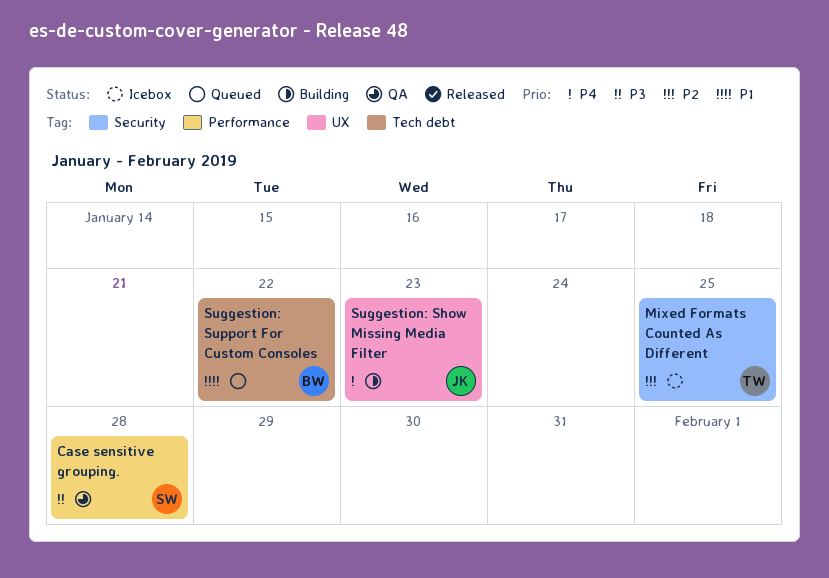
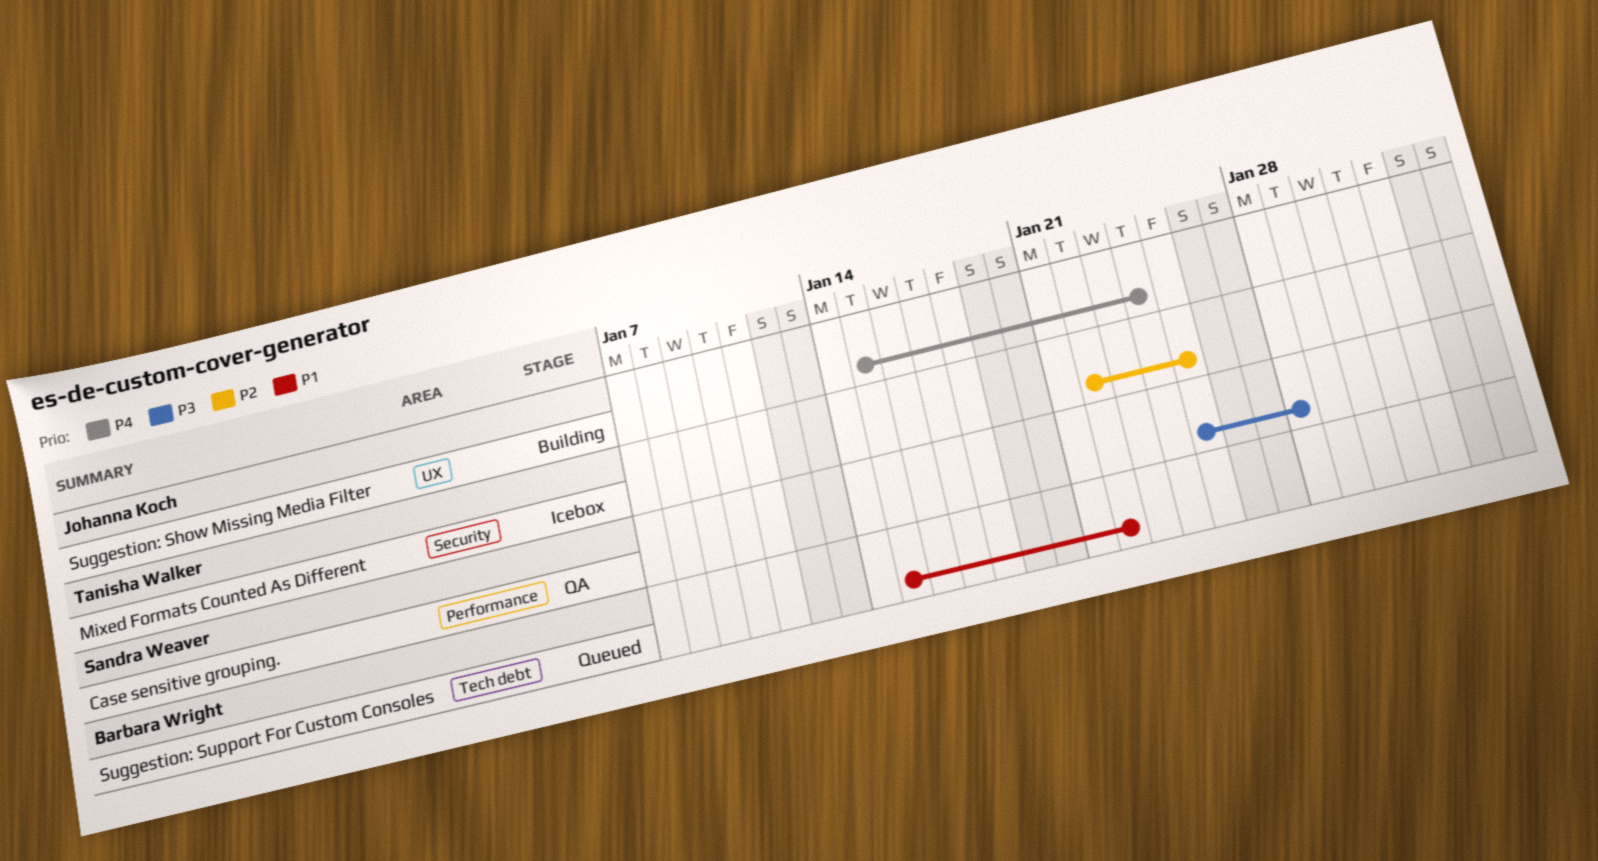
Suggestion: Show Missing Media Filter, due: Jan 23 -> Jan 24

